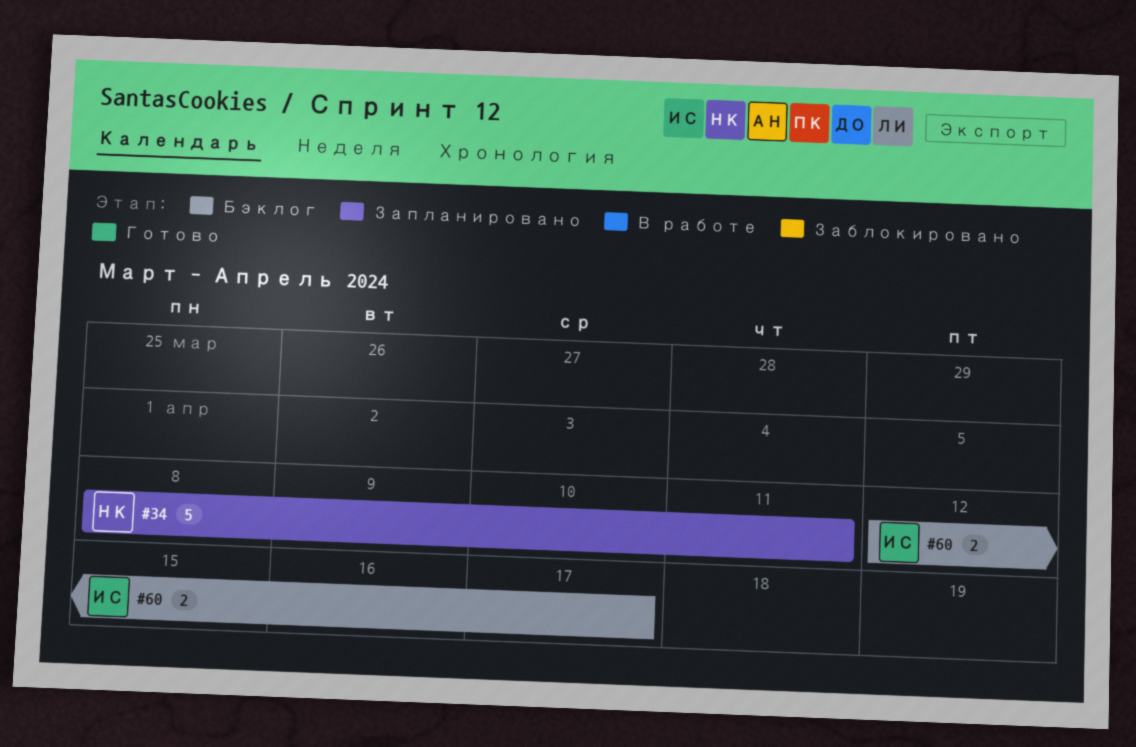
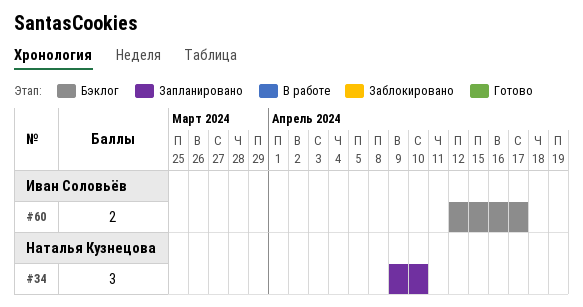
#34, estimate: 5 -> 3
#34, start: Apr 8 -> Apr 9
#34, due: Apr 11 -> Apr 10

